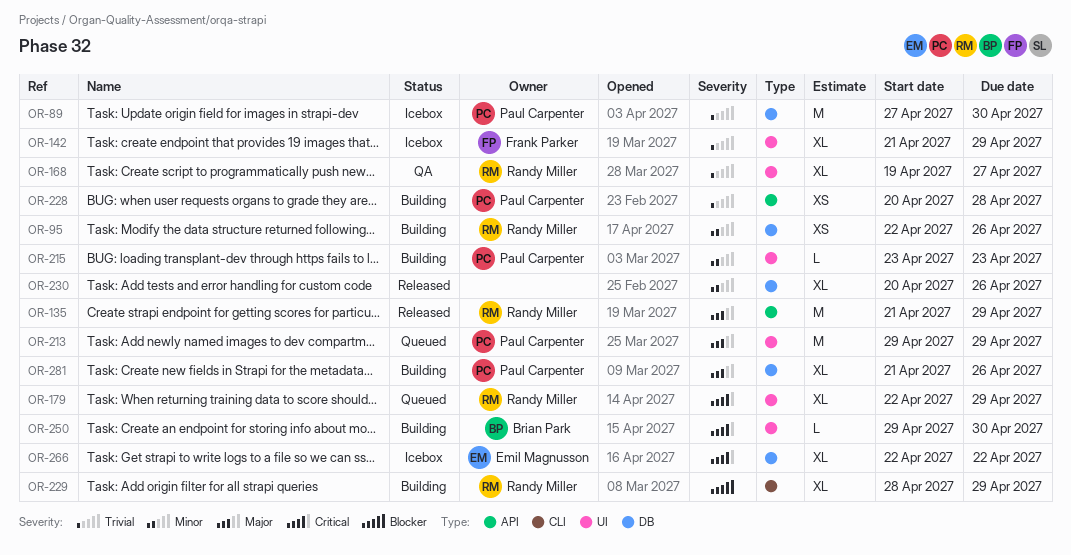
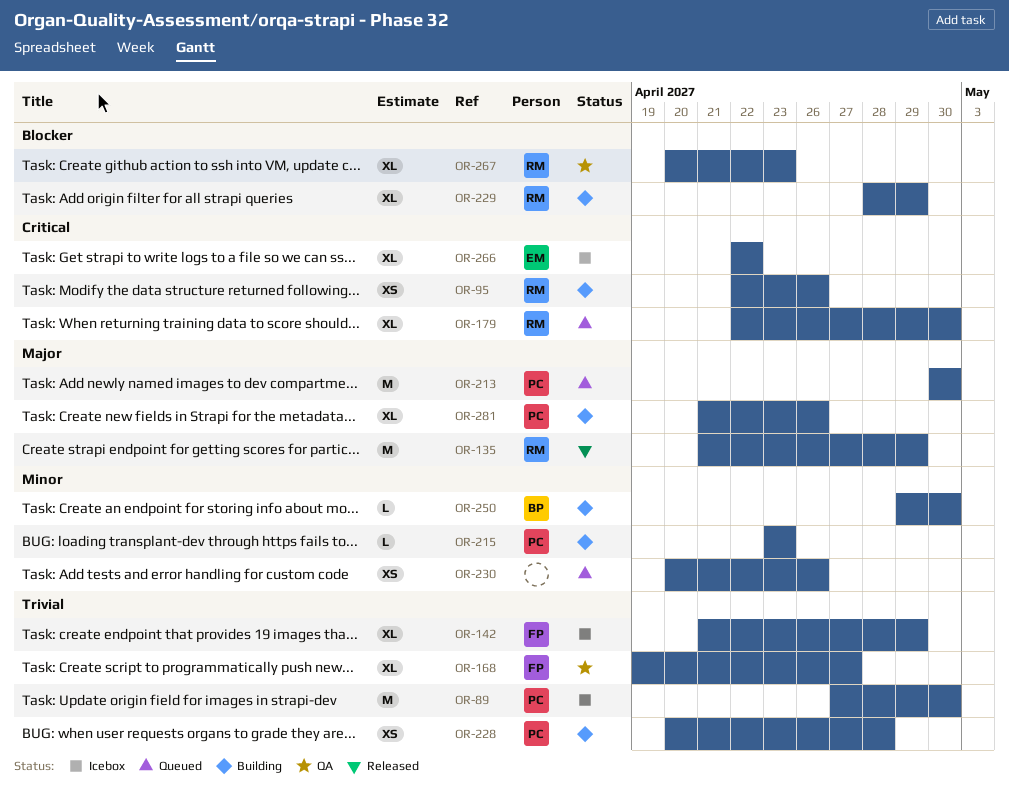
OR-95, priority: Minor -> Critical
OR-168, owner: Randy Miller -> Frank Parker
OR-179, due: Apr 29 -> Apr 30
OR-213, start: Apr 29 -> Apr 30
OR-213, due: Apr 29 -> Apr 30
OR-230, status: Released -> Queued
OR-230, estimate: XL -> XS
OR-250, priority: Critical -> Minor
OR-267: none -> present

